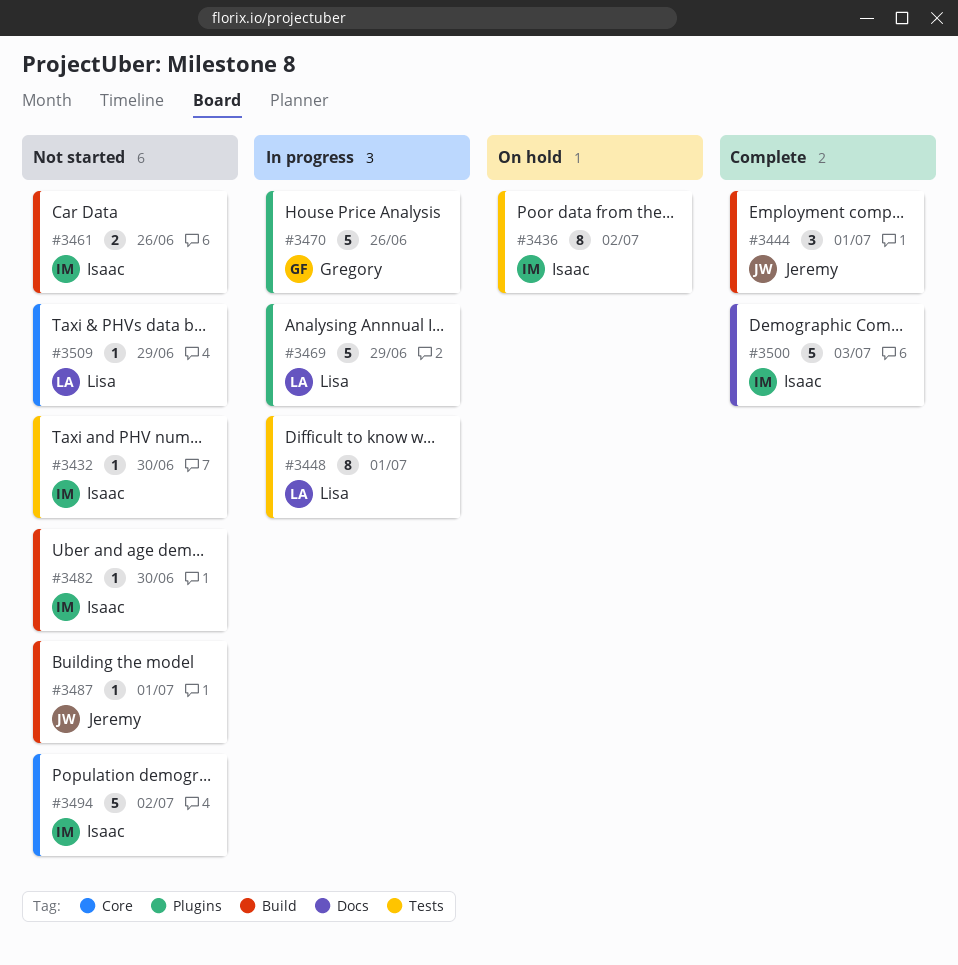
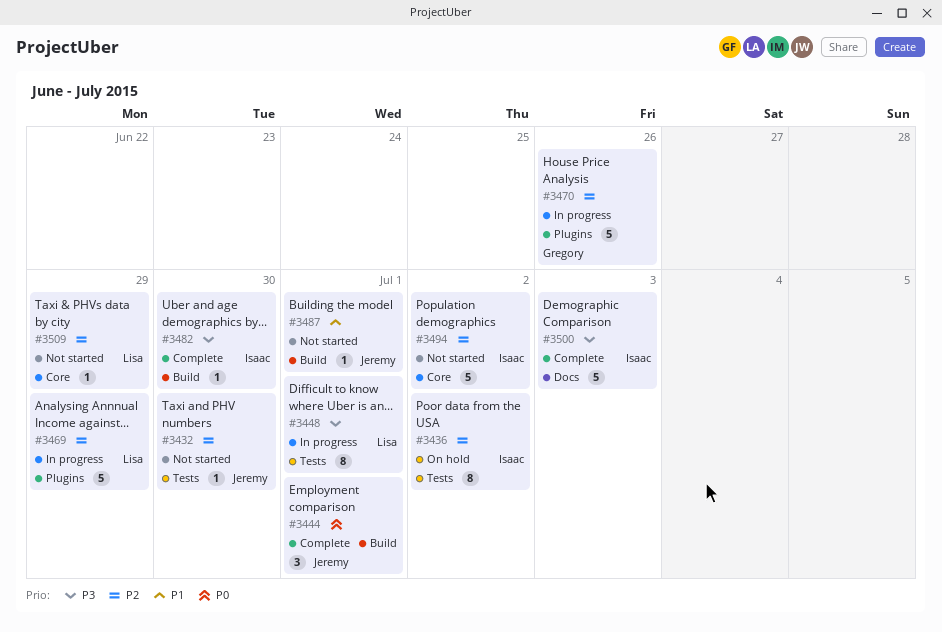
#3432, owner: Isaac -> Jeremy
#3461: present -> none
#3482, status: Not started -> Complete

